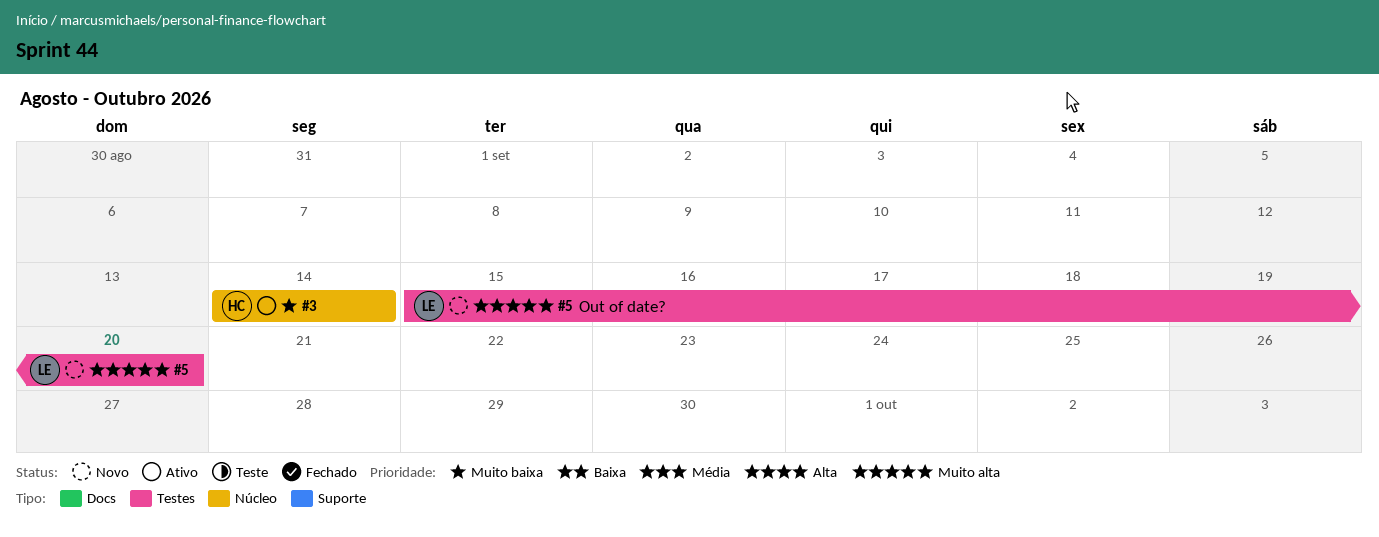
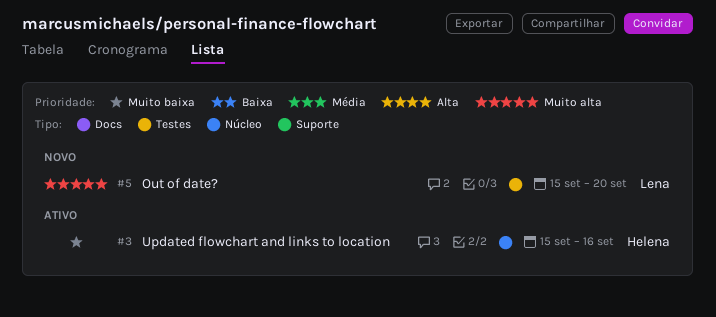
#3, start: Sep 14 -> Sep 15
#3, due: Sep 14 -> Sep 16

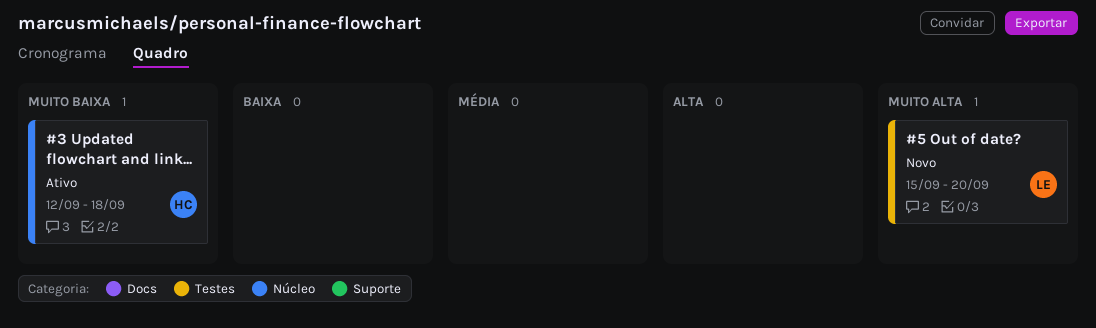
#3, start: Sep 15 -> Sep 12
#3, due: Sep 16 -> Sep 18

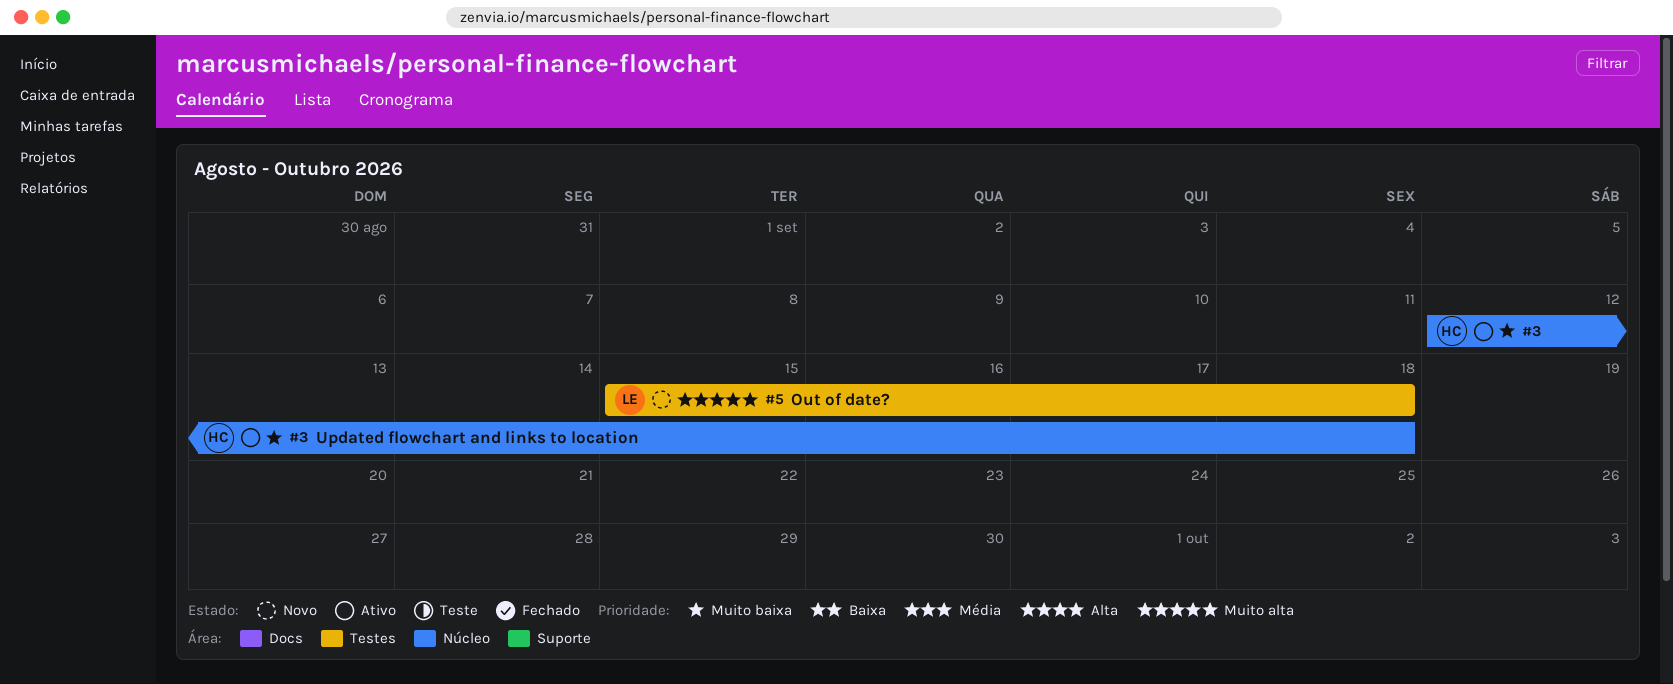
#5, due: Sep 20 -> Sep 18

